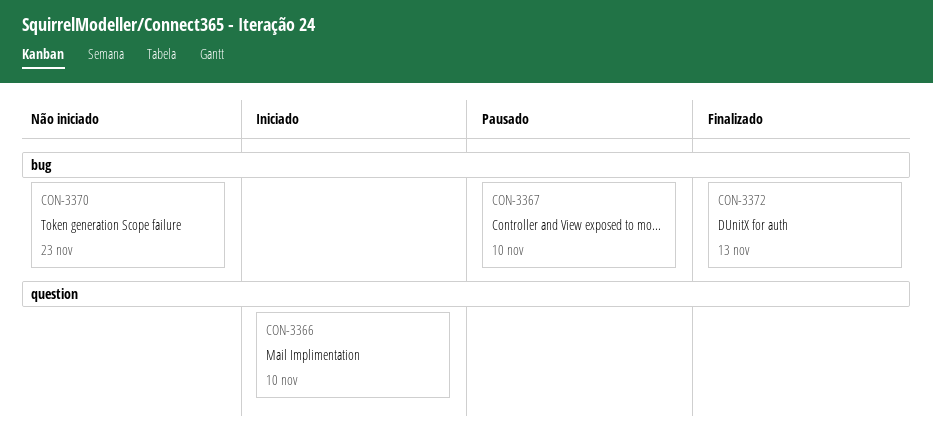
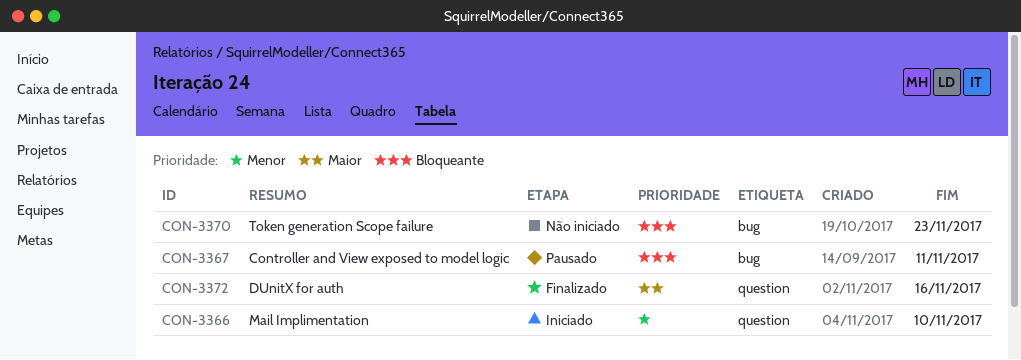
CON-3367, due: Nov 10 -> Nov 11
CON-3372, label: bug -> question
CON-3372, due: Nov 13 -> Nov 16

